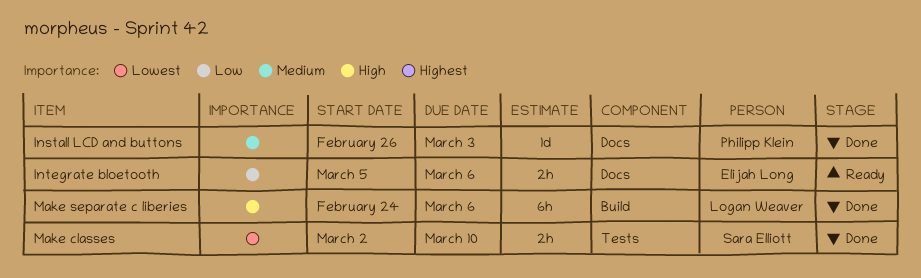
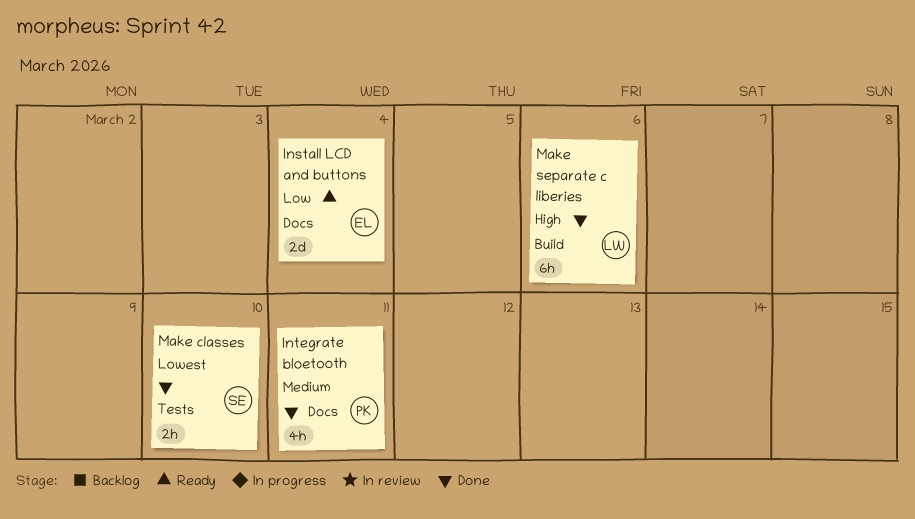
Install LCD and buttons, status: Done -> Ready
Install LCD and buttons, owner: Philipp Klein -> Elijah Long
Install LCD and buttons, priority: Medium -> Low
Install LCD and buttons, estimate: 1d -> 2d
Install LCD and buttons, due: Mar 3 -> Mar 4
Integrate bloetooth, status: Ready -> Done
Integrate bloetooth, owner: Elijah Long -> Philipp Klein
Integrate bloetooth, priority: Low -> Medium
Integrate bloetooth, estimate: 2h -> 4h
Integrate bloetooth, due: Mar 6 -> Mar 11

